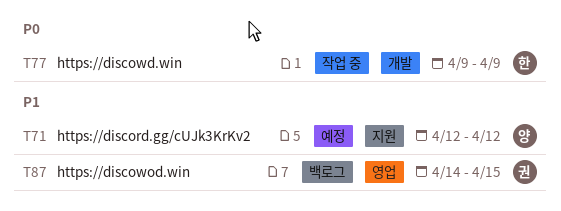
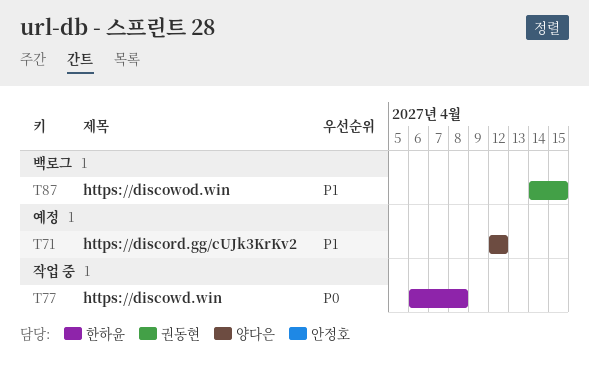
T77, start: Apr 9 -> Apr 6
T77, due: Apr 9 -> Apr 8

